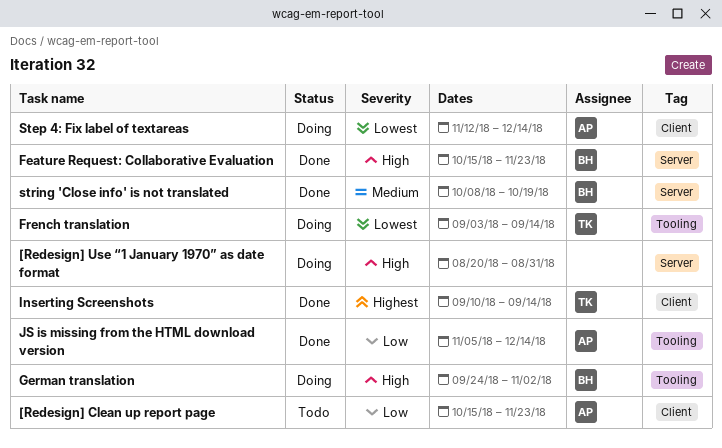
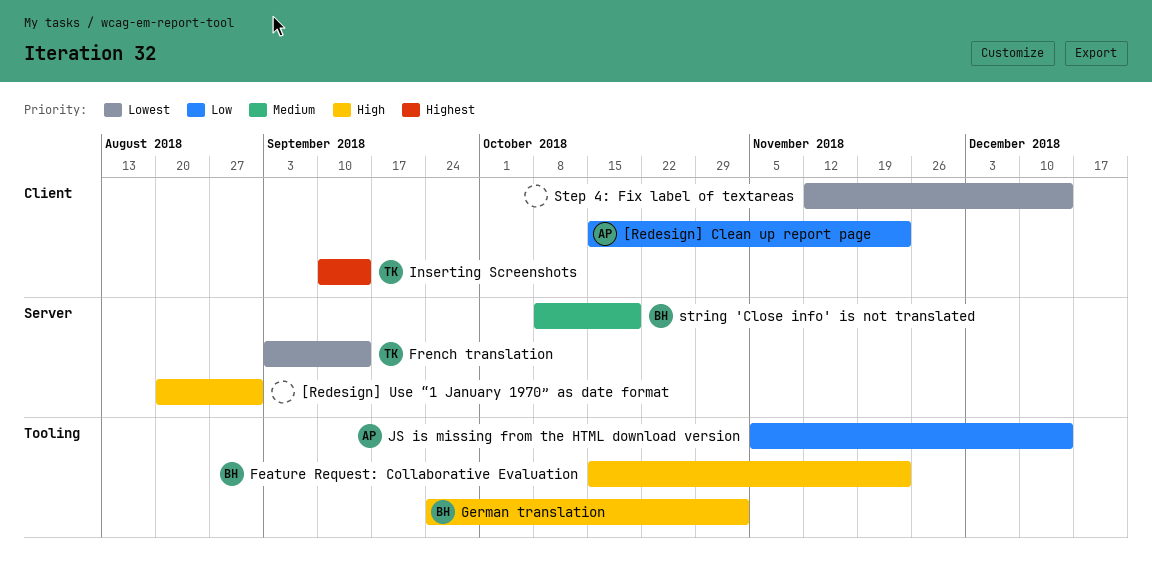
Feature Request: Collaborative Evaluation, label: Server -> Tooling
French translation, label: Tooling -> Server
Step 4: Fix label of textareas, owner: AP -> none

